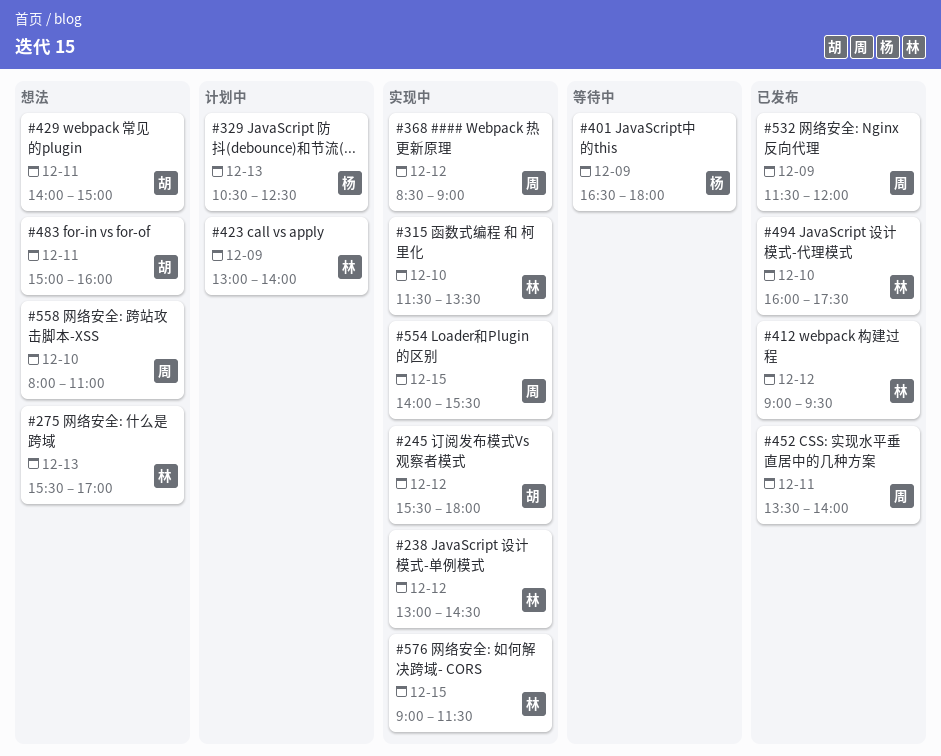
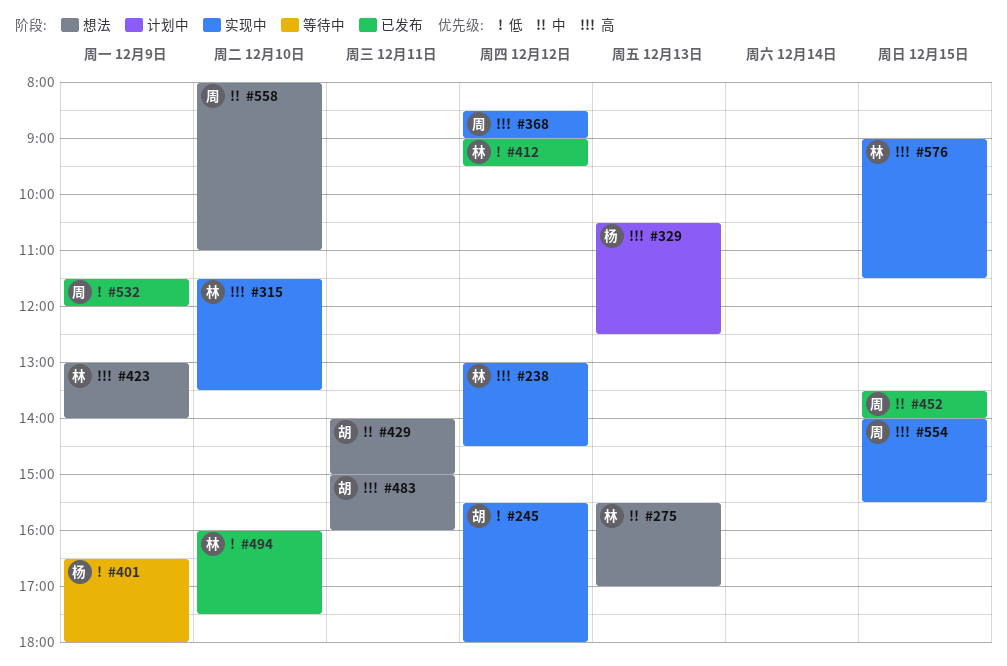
#423, status: 计划中 -> 想法
#452, day: Dec 11 -> Dec 15

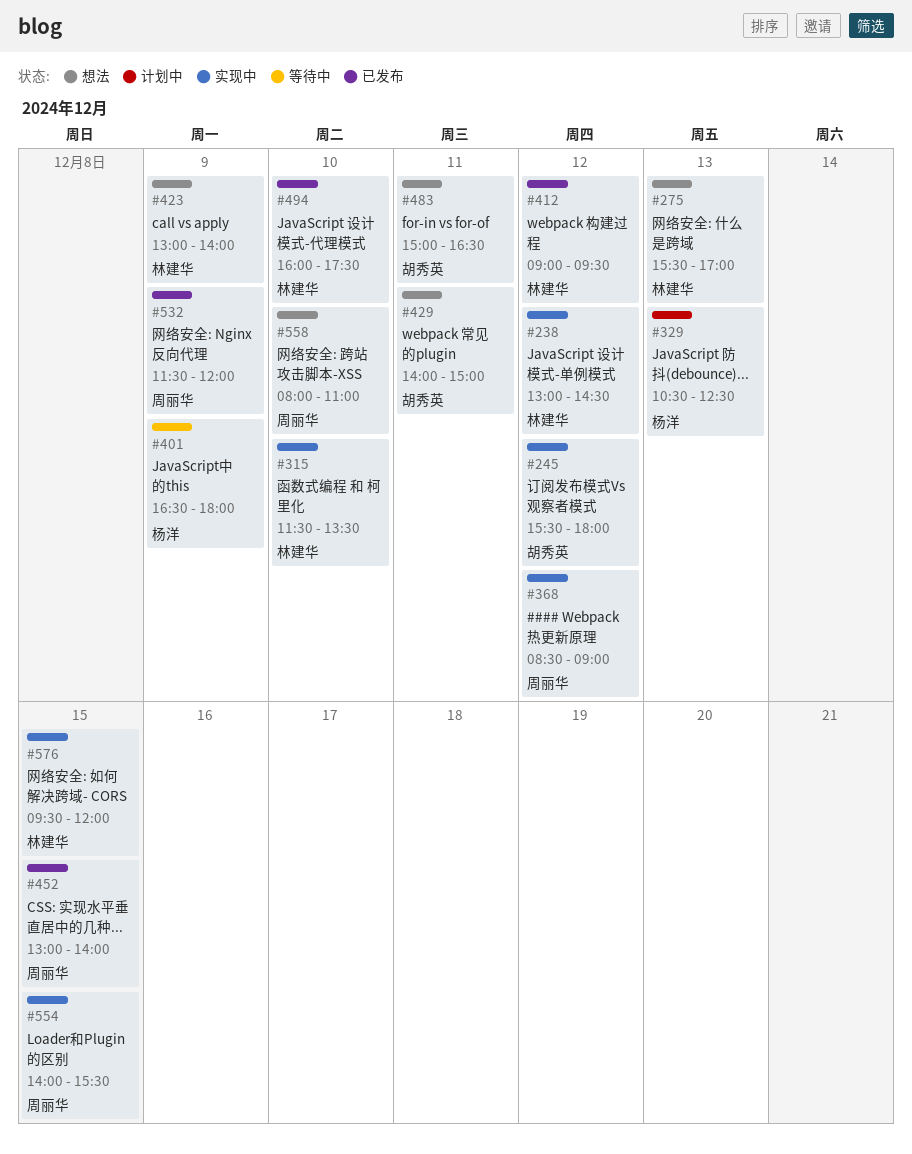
#452, begins: 13:30 -> 13:00
#483, ends: 16:00 -> 16:30
#576, begins: 09:00 -> 09:30
#576, ends: 11:30 -> 12:00

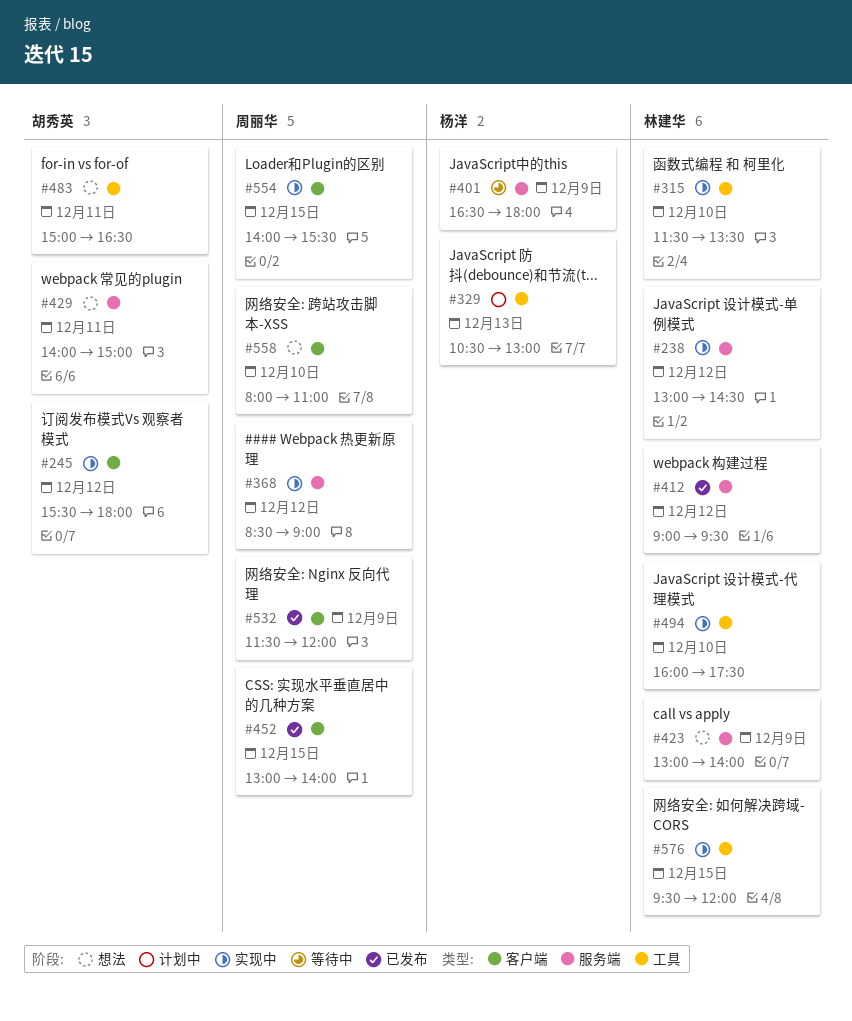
#275: present -> none
#329, ends: 12:30 -> 13:00
#494, status: 已发布 -> 实现中

